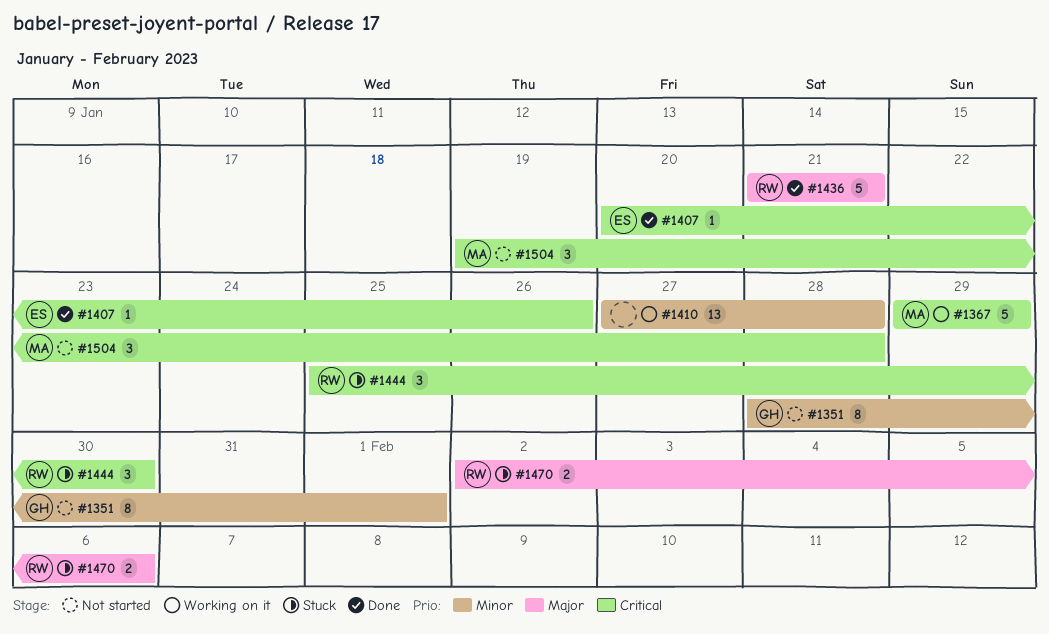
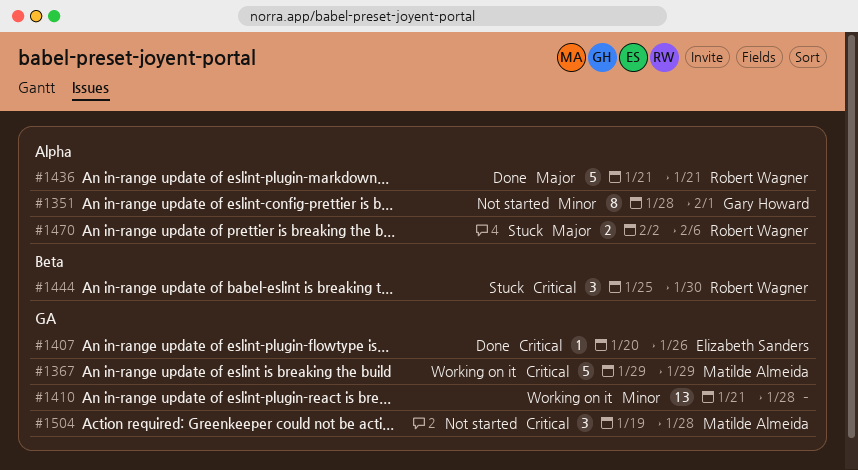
#1410, start: Jan 27 -> Jan 21

